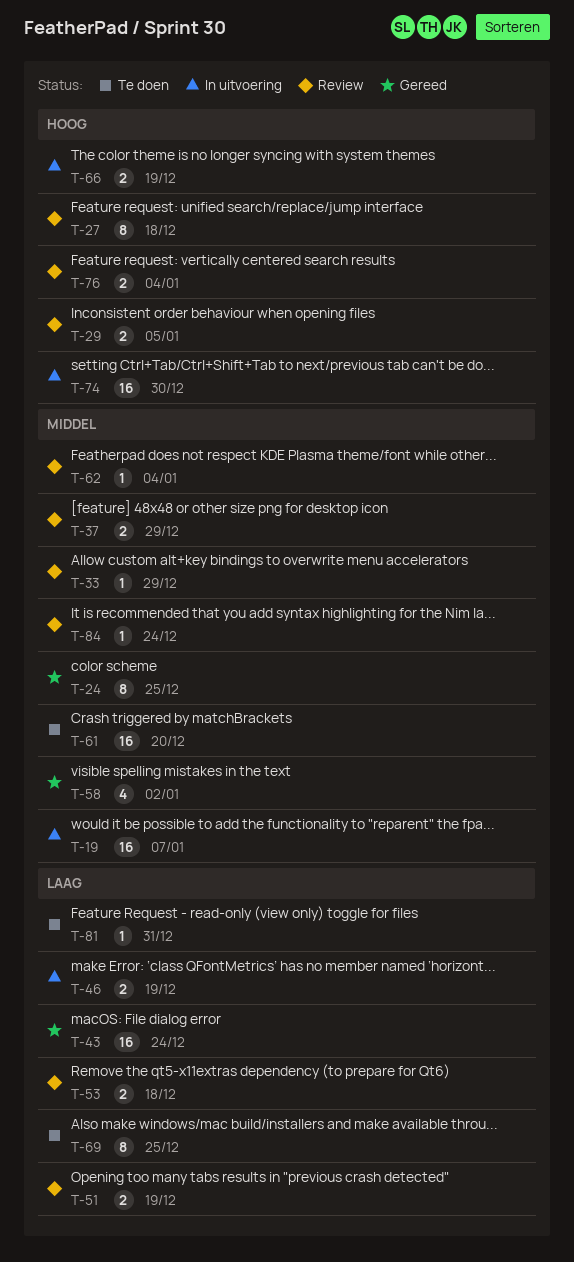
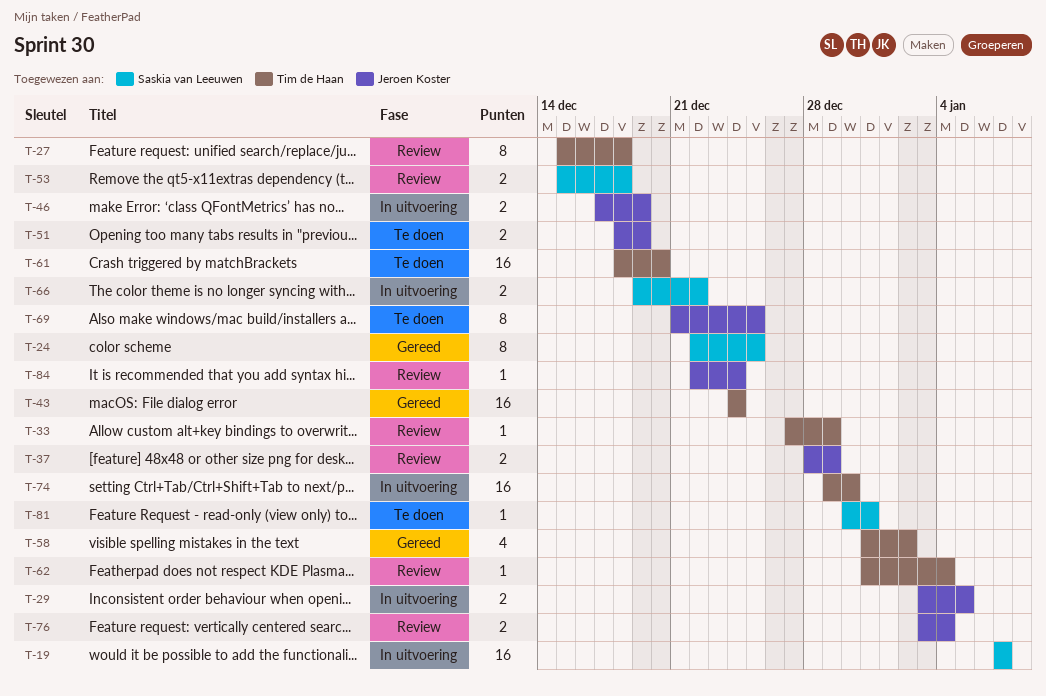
T-29, status: Review -> In uitvoering
T-51, status: Review -> Te doen
T-66, due: Dec 19 -> Dec 22

